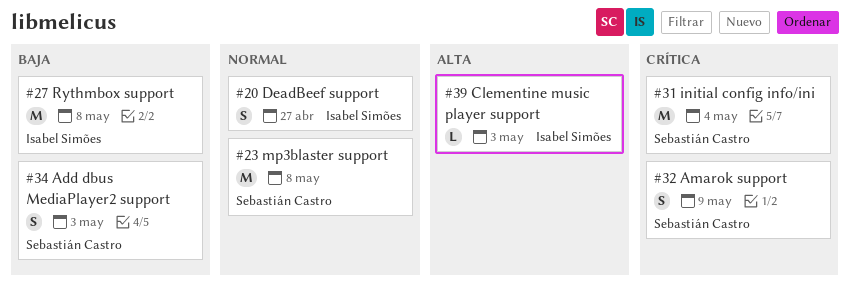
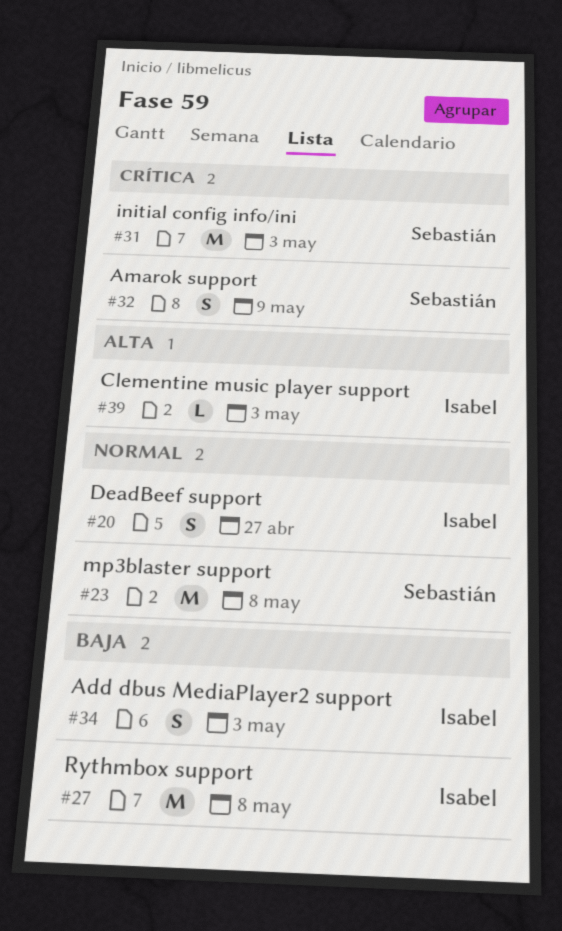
#31, due: May 4 -> May 3
#34, owner: Sebastián Castro -> Isabel Simões

